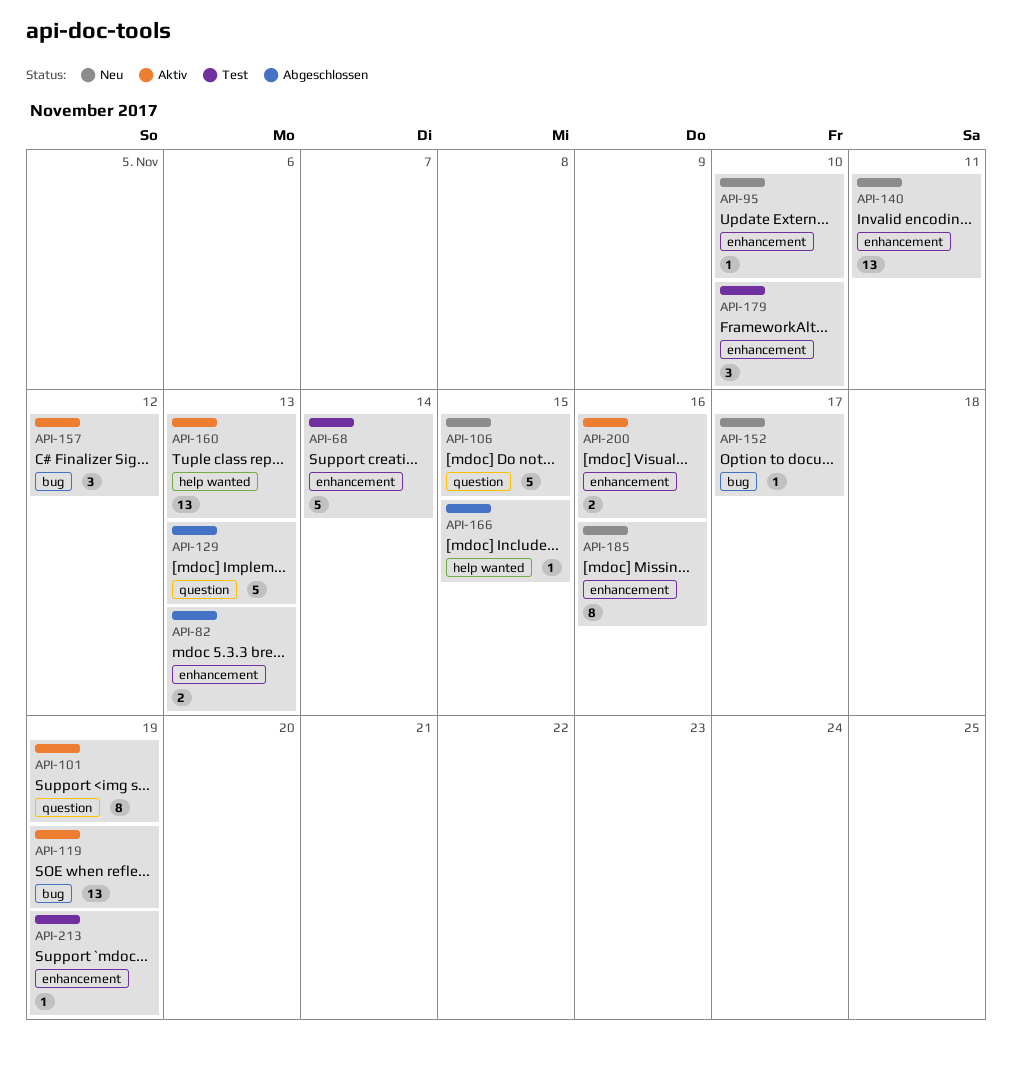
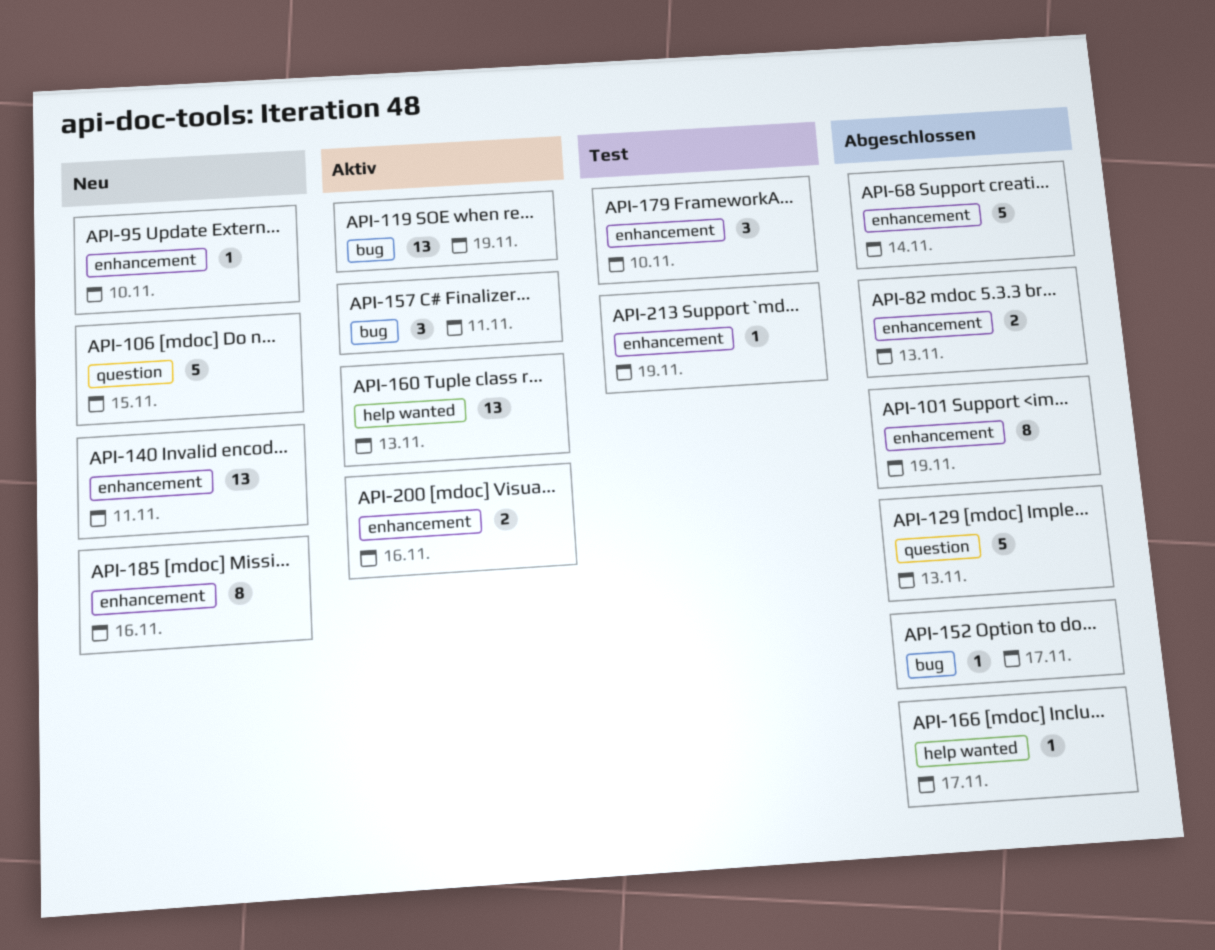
API-68, status: Test -> Abgeschlossen
API-101, status: Aktiv -> Abgeschlossen
API-101, label: question -> enhancement
API-152, status: Neu -> Abgeschlossen
API-157, due: Nov 12 -> Nov 11
API-166, due: Nov 15 -> Nov 17

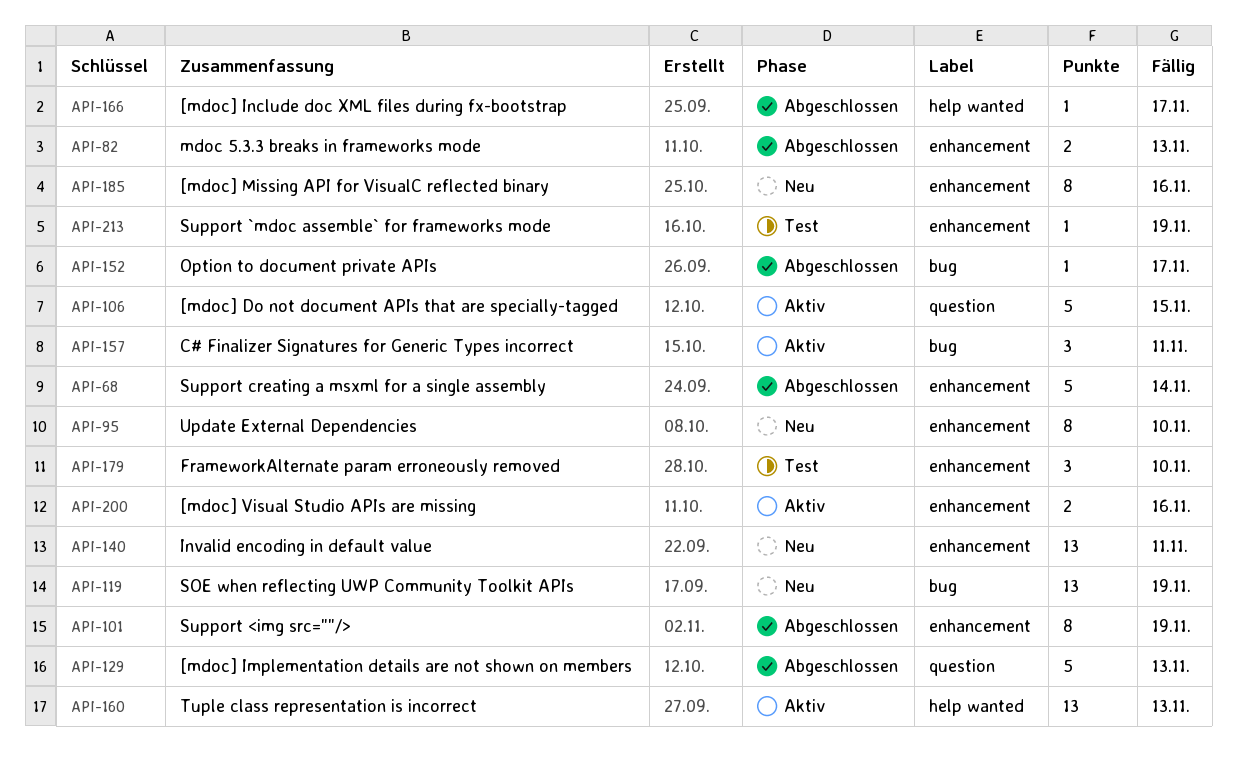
API-95, estimate: 1 -> 8
API-106, status: Neu -> Aktiv
API-119, status: Aktiv -> Neu

